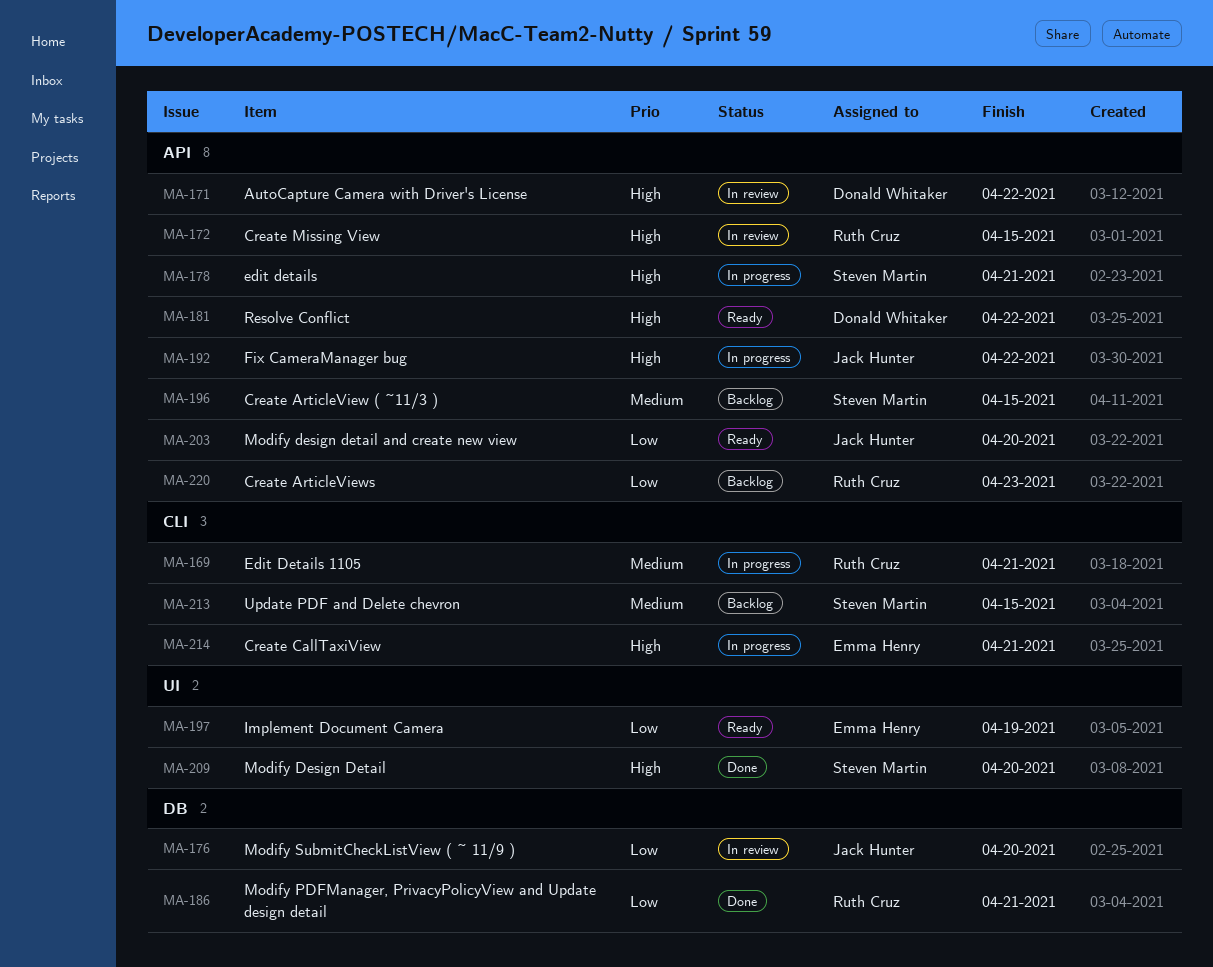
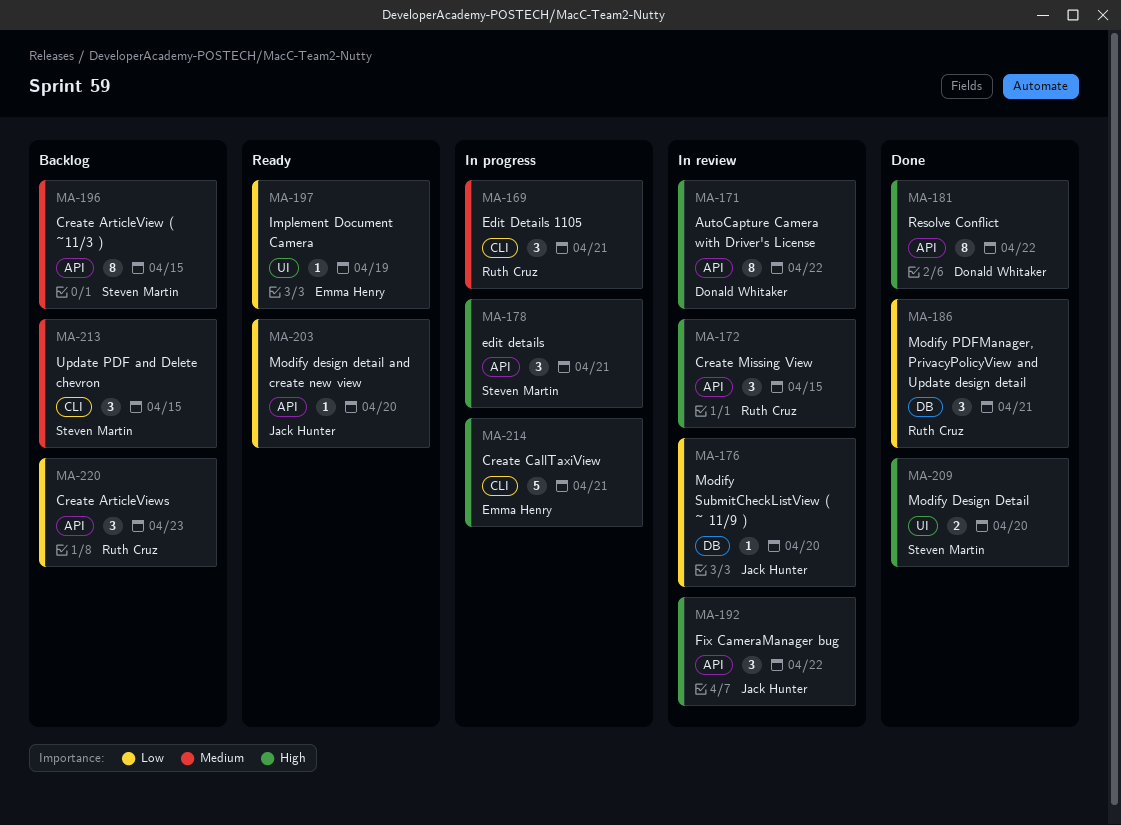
MA-181, status: Ready -> Done
MA-192, status: In progress -> In review

